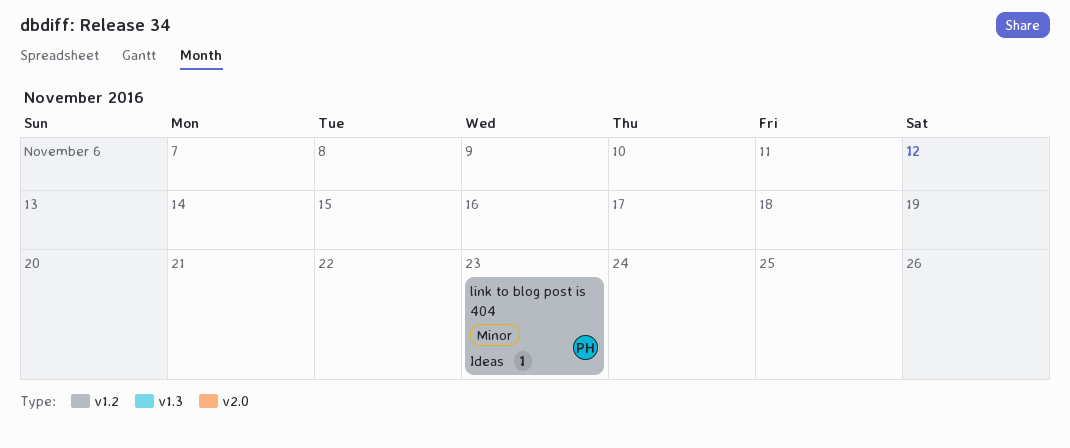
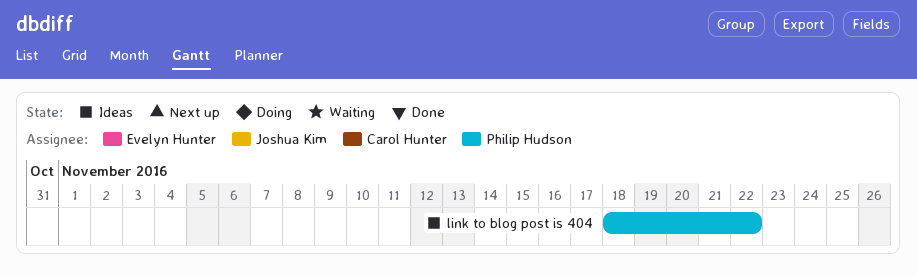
link to blog post is 404, due: Nov 23 -> Nov 22

